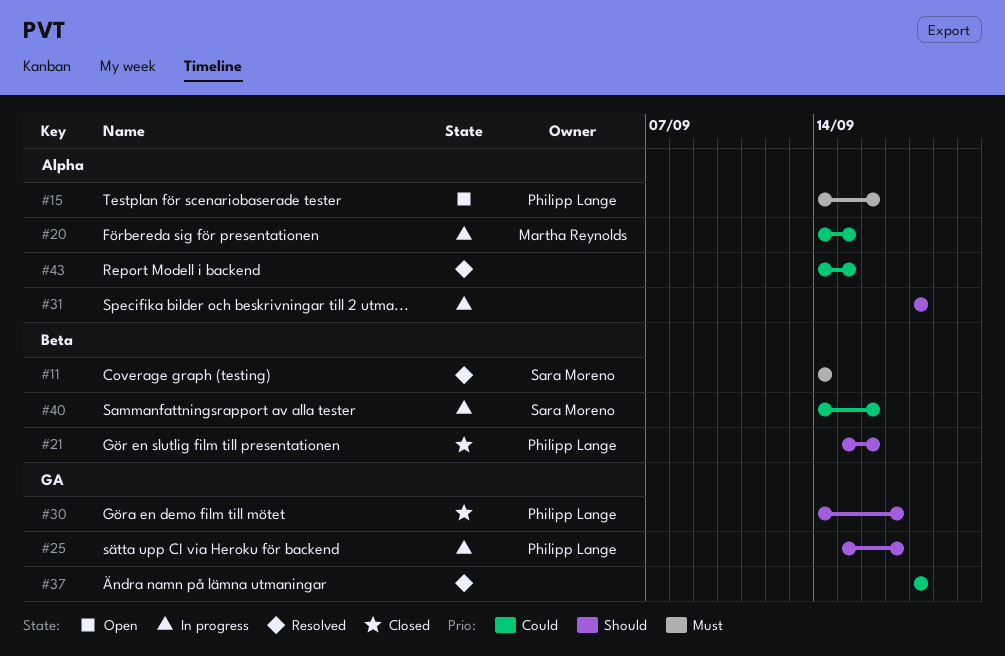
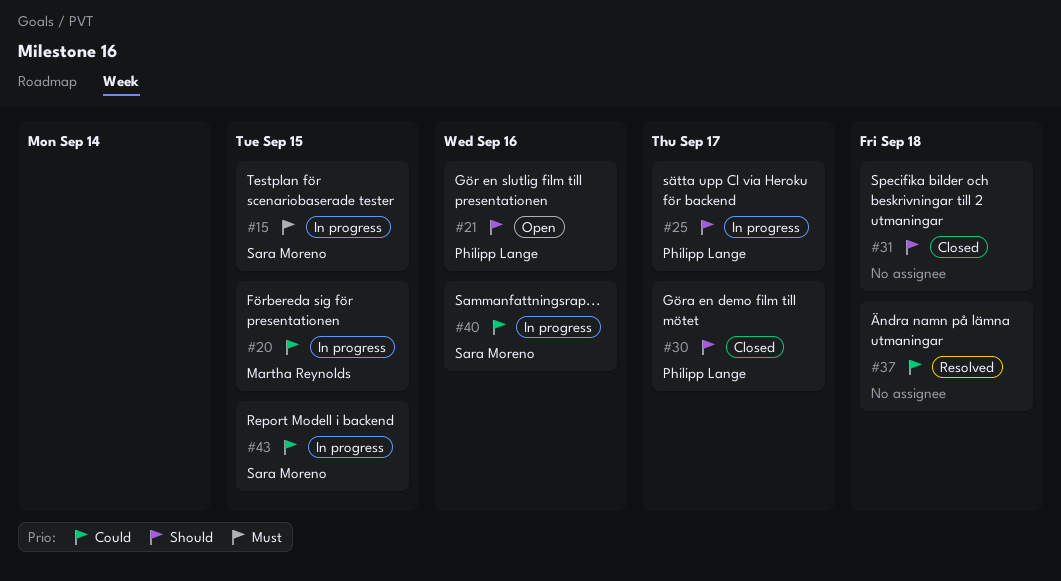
#11: present -> none
#15, status: Open -> In progress
#15, owner: Philipp Lange -> Sara Moreno
#15, due: Sep 16 -> Sep 15
#21, status: Closed -> Open
#31, status: In progress -> Closed
#43, status: Resolved -> In progress
#43, owner: none -> Sara Moreno

